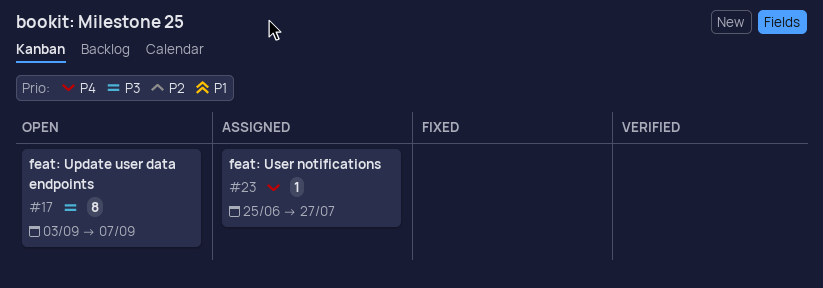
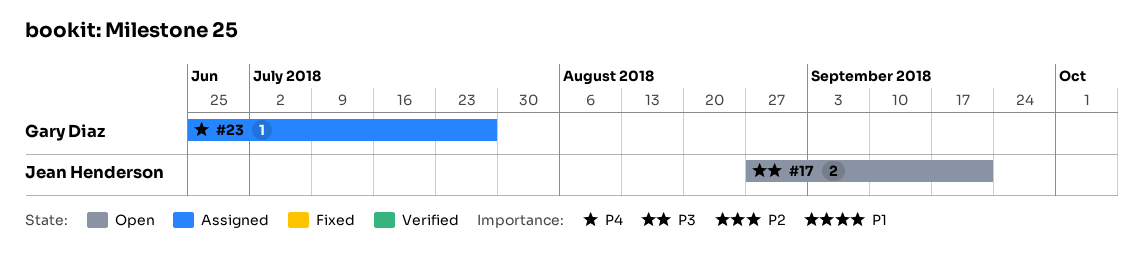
#17, estimate: 8 -> 2
#17, start: Sep 3 -> Aug 27
#17, due: Sep 7 -> Sep 21

